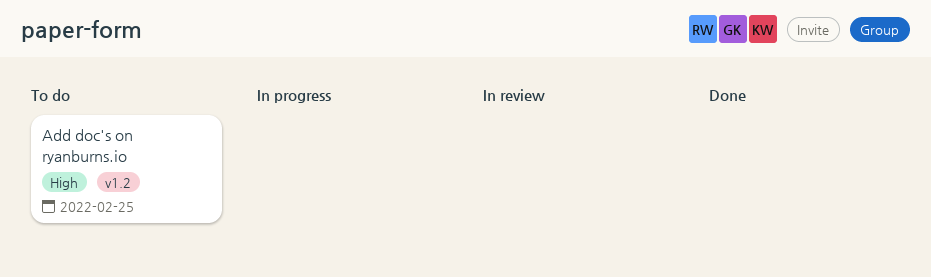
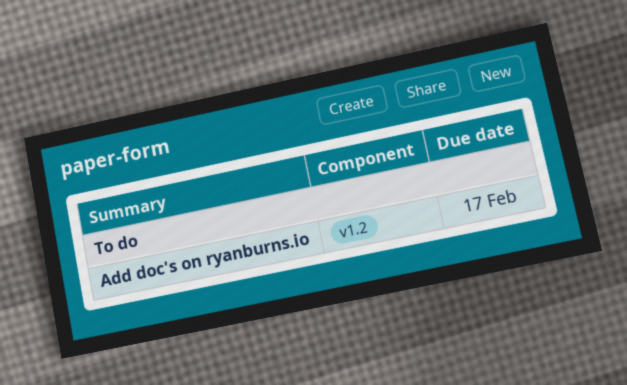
Add doc's on ryanburns.io, due: Feb 25 -> Feb 17

